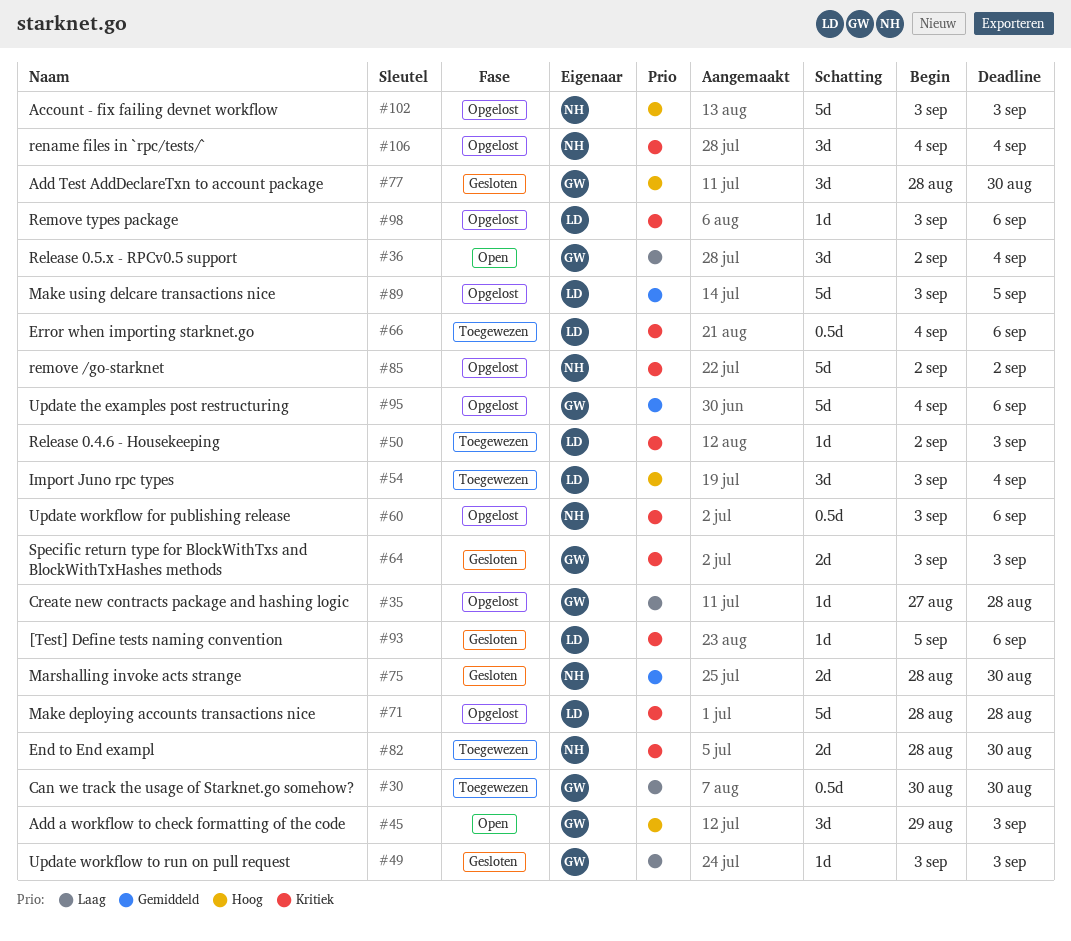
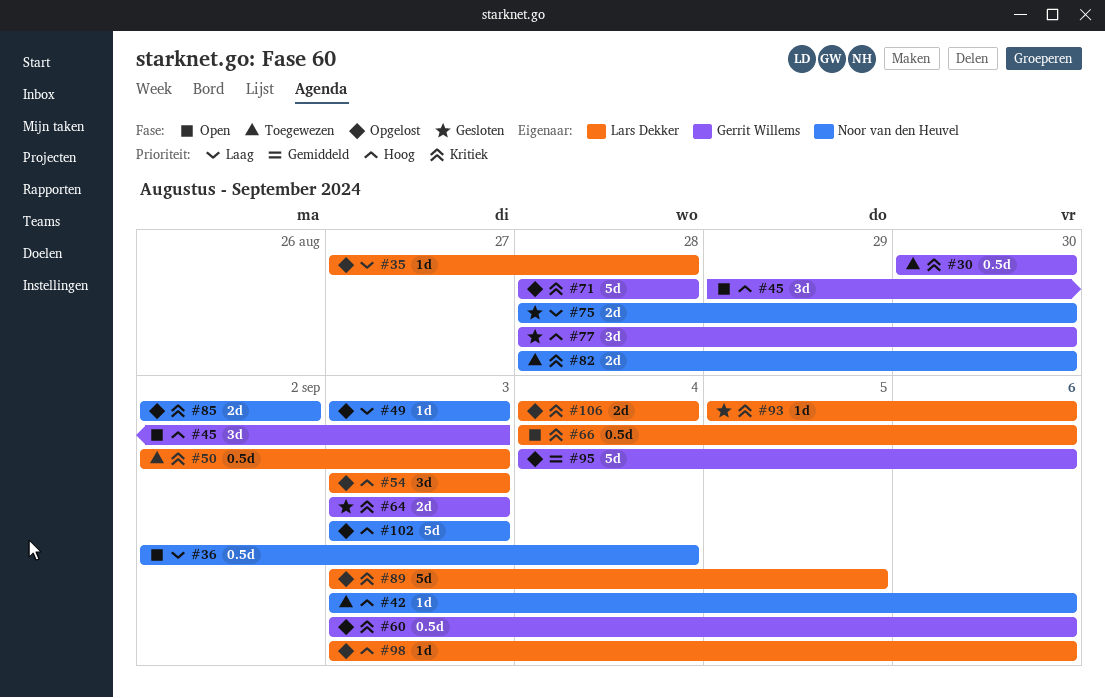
#30, priority: Laag -> Kritiek
#35, owner: Gerrit Willems -> Lars Dekker
#36, owner: Gerrit Willems -> Noor van den Heuvel
#36, estimate: 3d -> 0.5d
#42: none -> present
#49, status: Gesloten -> Opgelost
#49, owner: Gerrit Willems -> Noor van den Heuvel
#50, estimate: 1d -> 0.5d
#54, status: Toegewezen -> Opgelost
#54, due: Sep 4 -> Sep 3
#60, owner: Noor van den Heuvel -> Gerrit Willems
#66, status: Toegewezen -> Open
#71, owner: Lars Dekker -> Gerrit Willems
#75, priority: Gemiddeld -> Laag
#85, estimate: 5d -> 2d
#89, priority: Gemiddeld -> Kritiek
#98, priority: Kritiek -> Hoog
#106, owner: Noor van den Heuvel -> Lars Dekker
#106, estimate: 3d -> 2d

